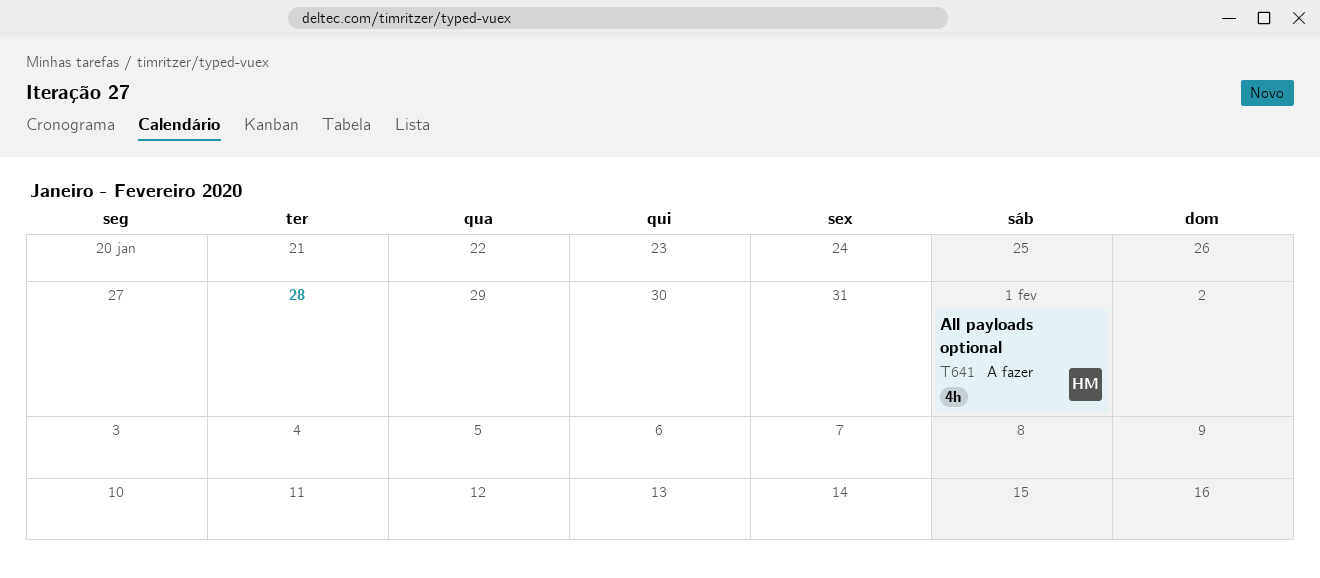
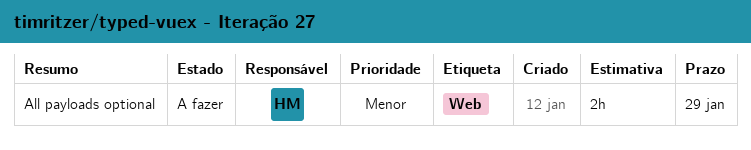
All payloads optional, estimate: 4h -> 2h
All payloads optional, due: Feb 1 -> Jan 29

